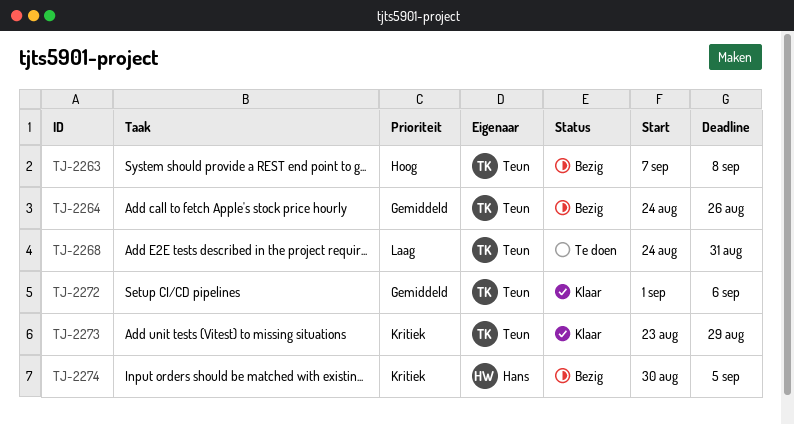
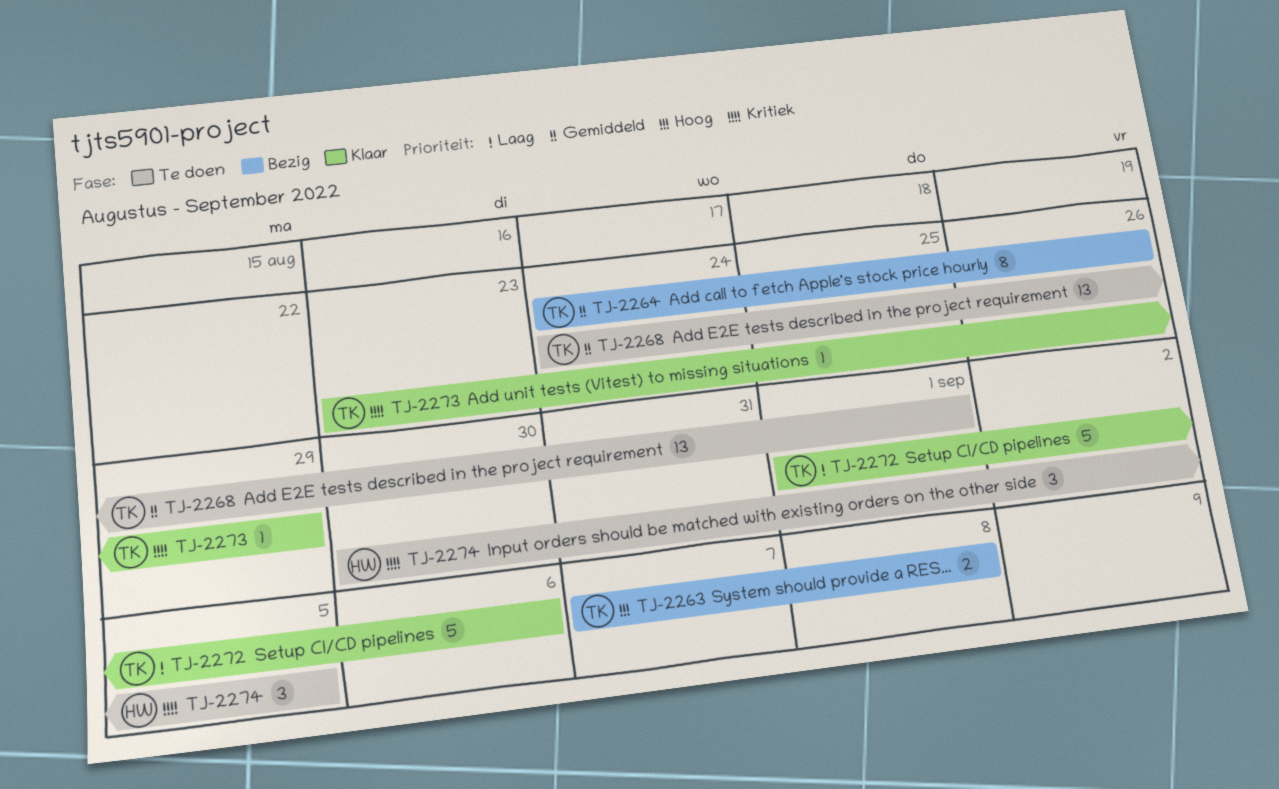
TJ-2268, priority: Laag -> Gemiddeld
TJ-2268, due: Aug 31 -> Sep 1
TJ-2272, priority: Gemiddeld -> Laag
TJ-2274, status: Bezig -> Te doen

